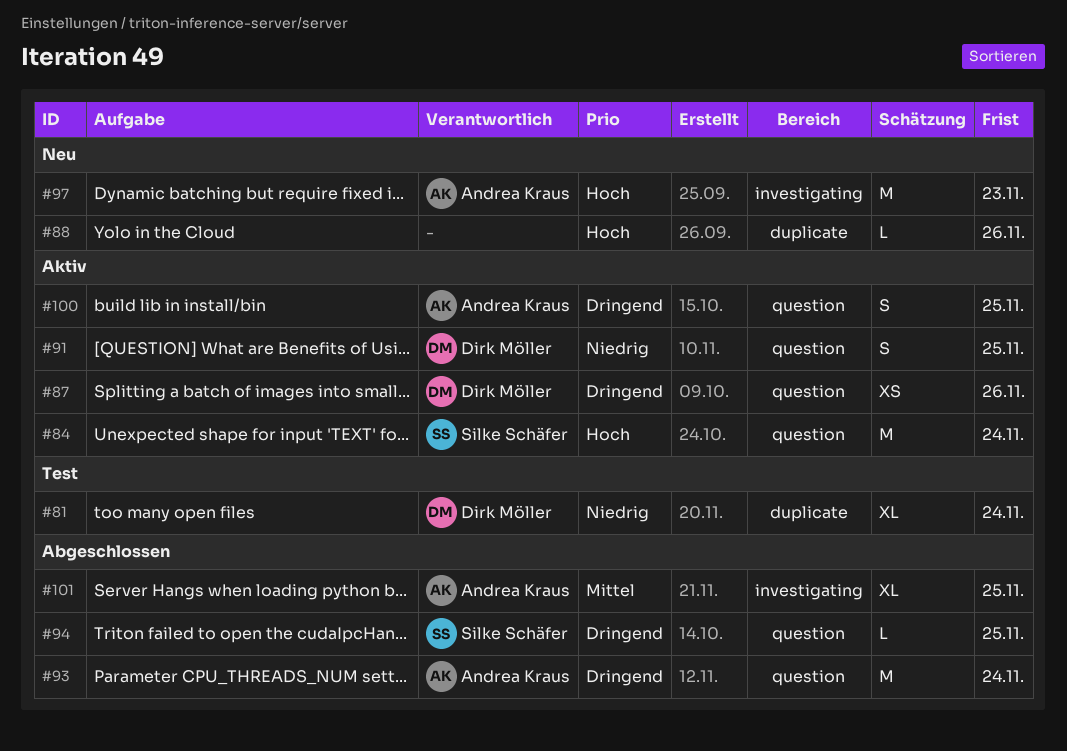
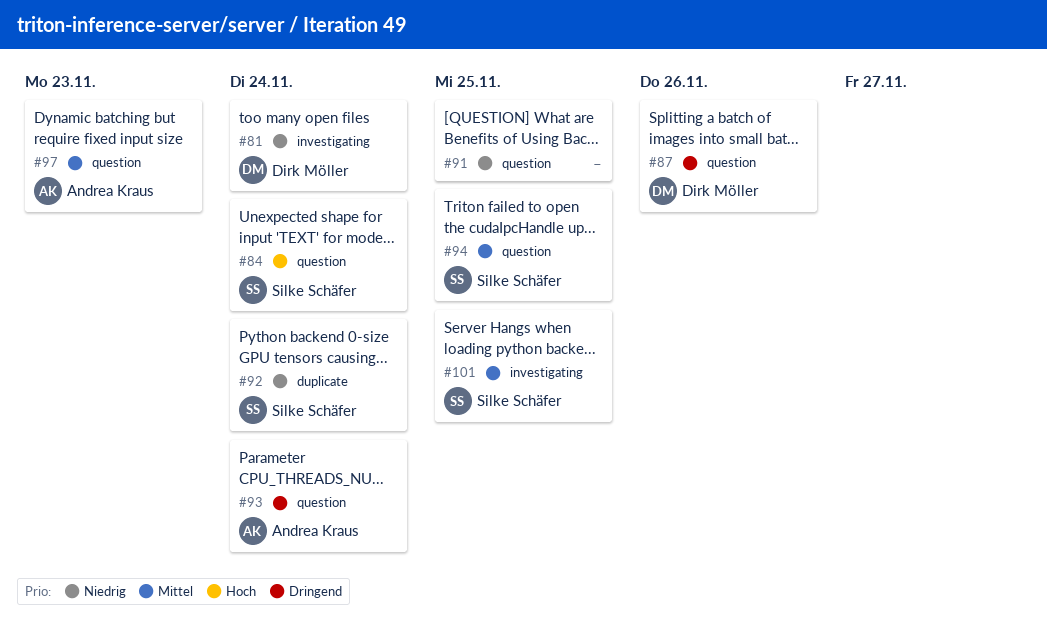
#81, label: duplicate -> investigating
#88: present -> none
#91, owner: Dirk Möller -> none
#92: none -> present
#94, priority: Dringend -> Mittel
#97, priority: Hoch -> Mittel
#97, label: investigating -> question
#100: present -> none
#101, owner: Andrea Kraus -> Silke Schäfer

